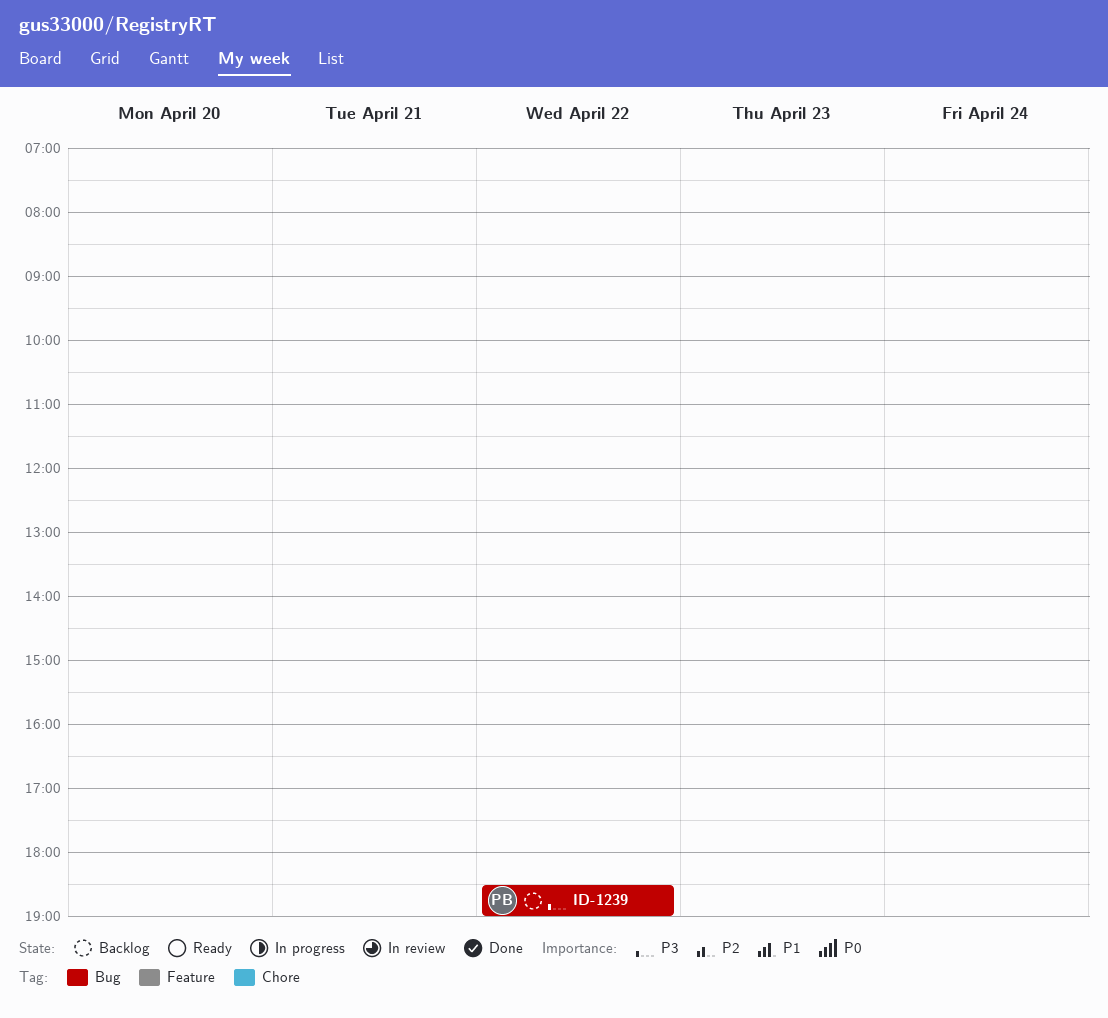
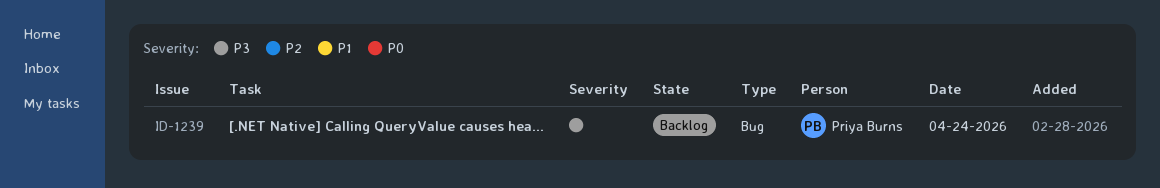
ID-1239, day: Apr 22 -> Apr 24

